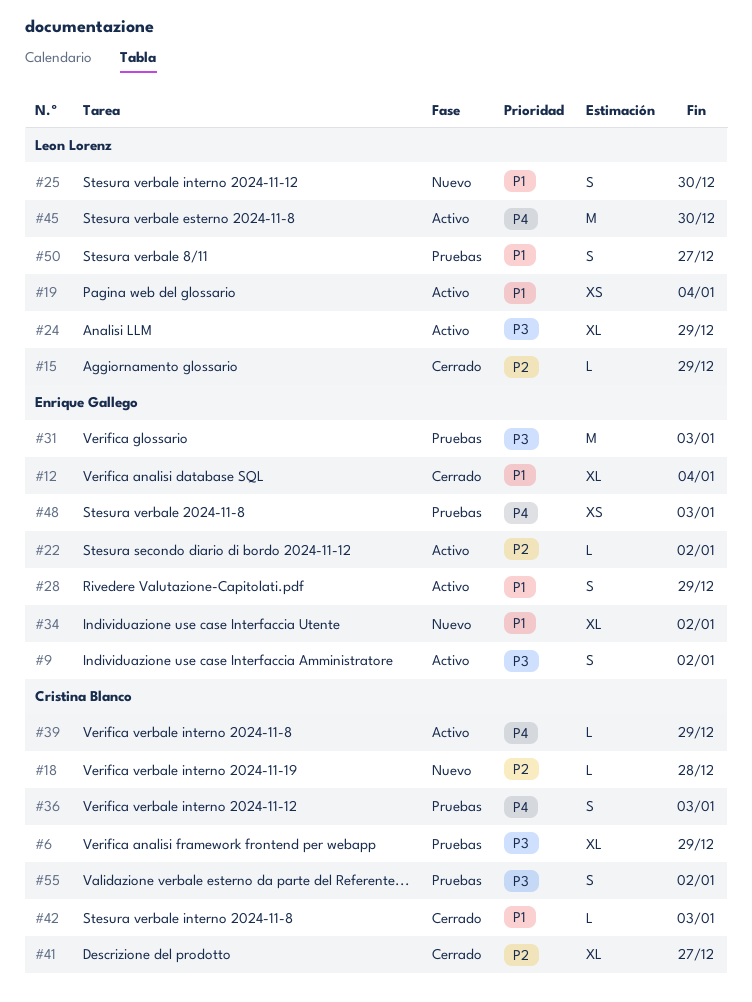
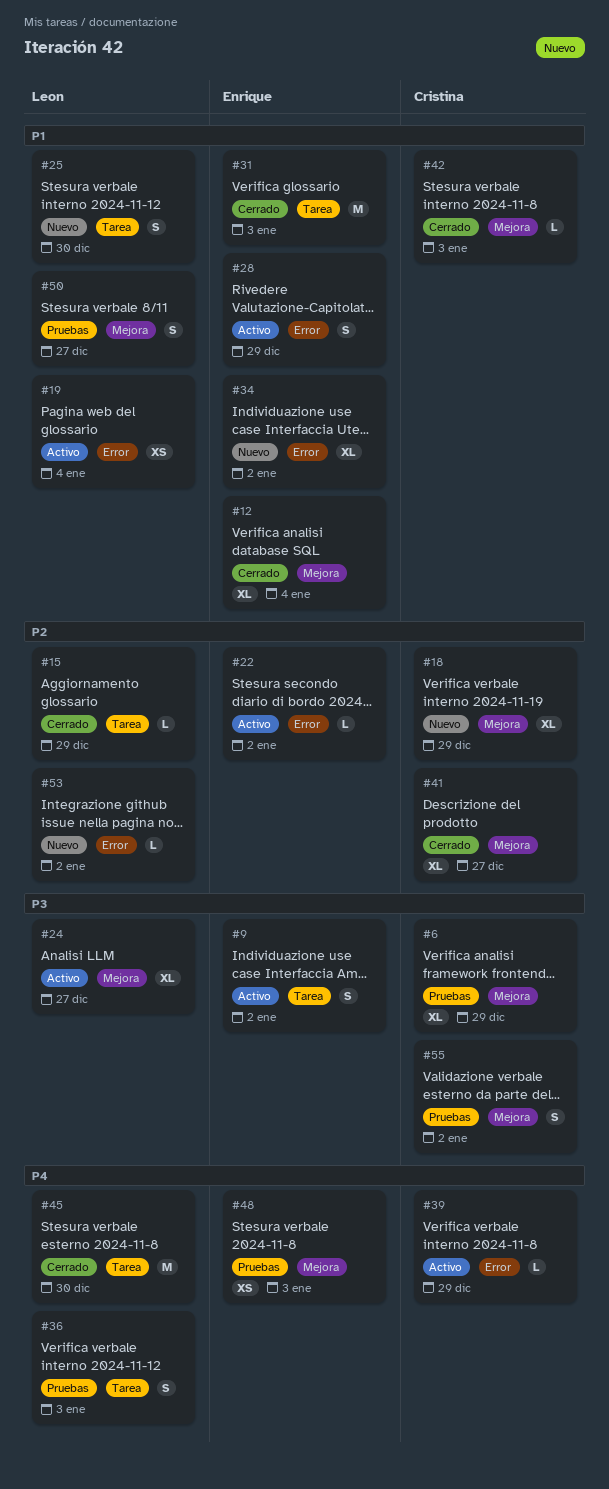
#18, estimate: L -> XL
#18, due: Dec 28 -> Dec 29
#24, due: Dec 29 -> Dec 27
#31, status: Pruebas -> Cerrado
#31, priority: P3 -> P1
#36, owner: Cristina Blanco -> Leon Lorenz
#45, status: Activo -> Cerrado
#53: none -> present

